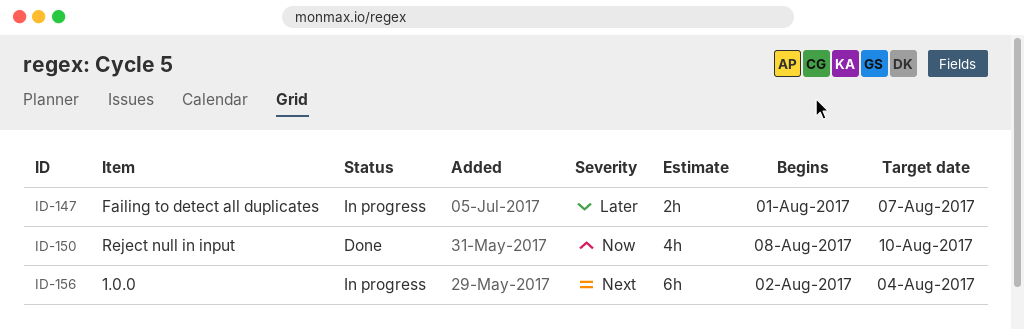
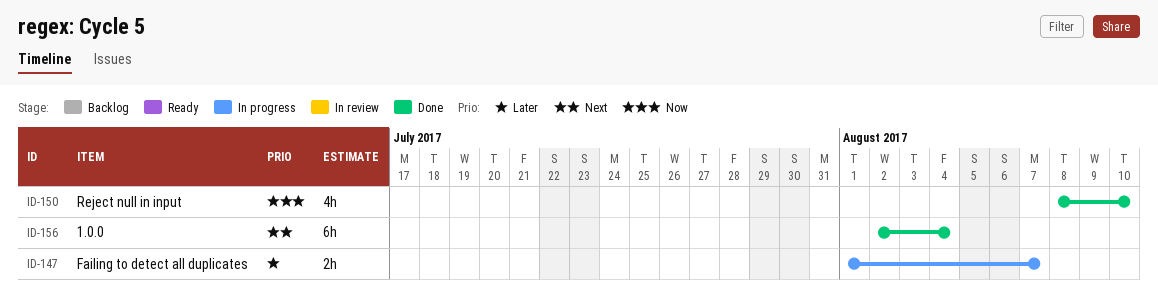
ID-156, status: In progress -> Done

